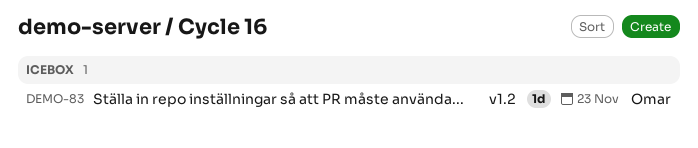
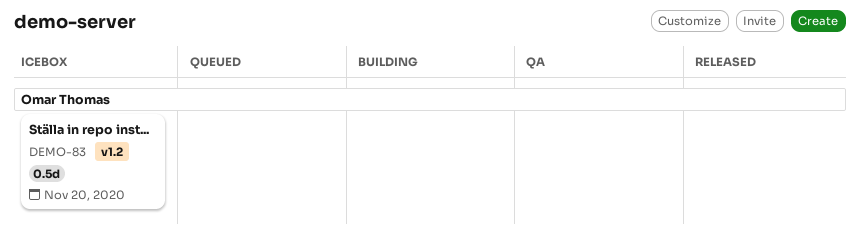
DEMO-83, estimate: 1d -> 0.5d
DEMO-83, due: Nov 23 -> Nov 20

